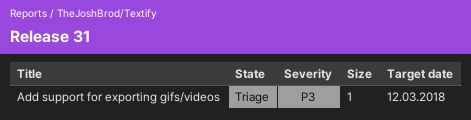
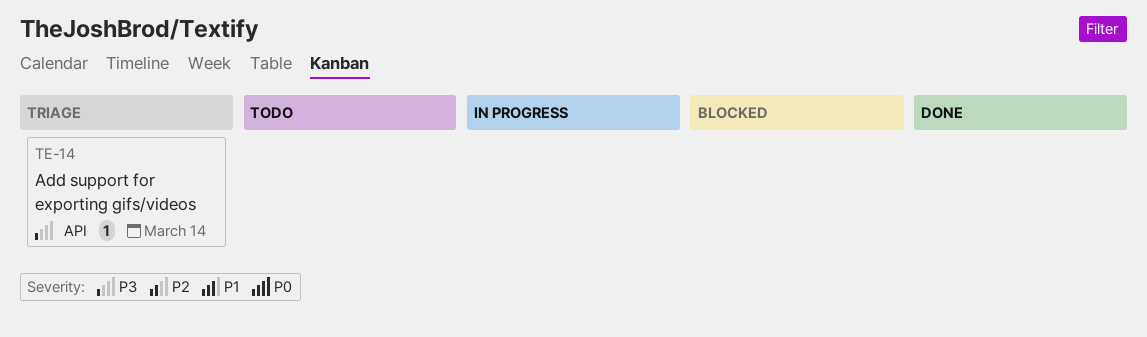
Add support for exporting gifs/videos, due: Mar 12 -> Mar 14

